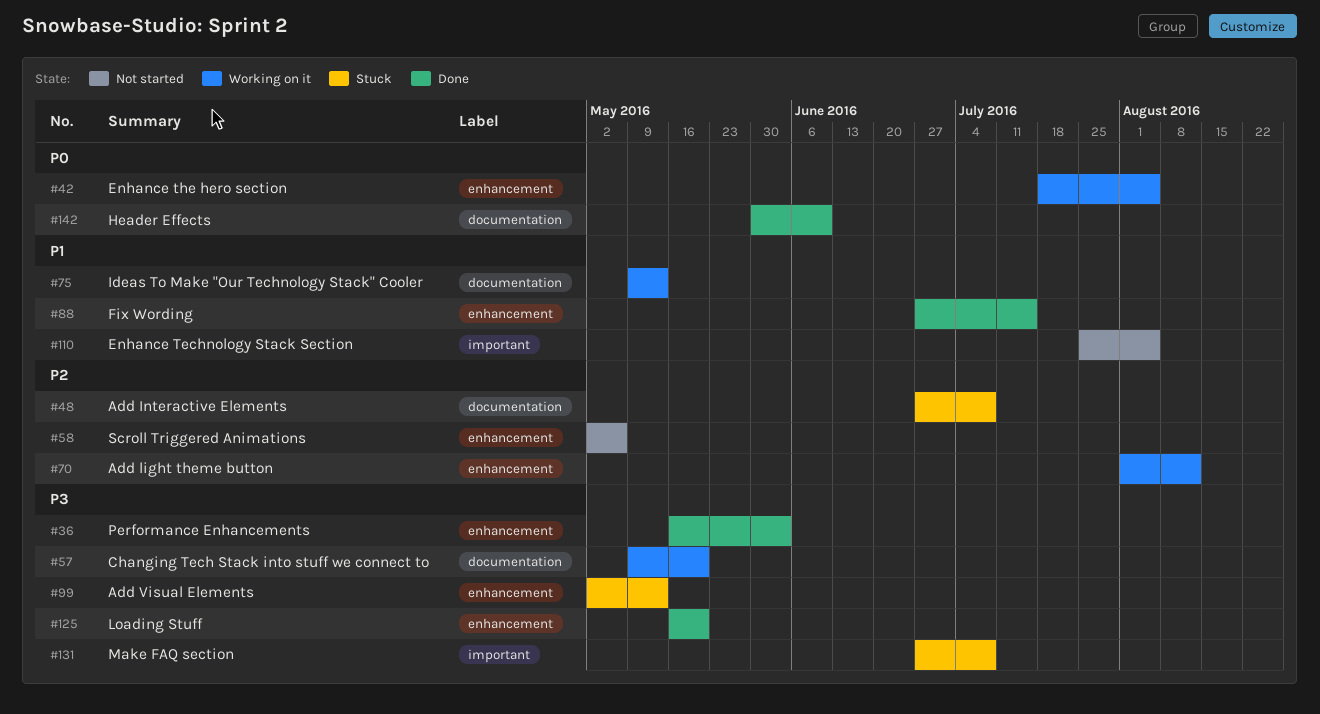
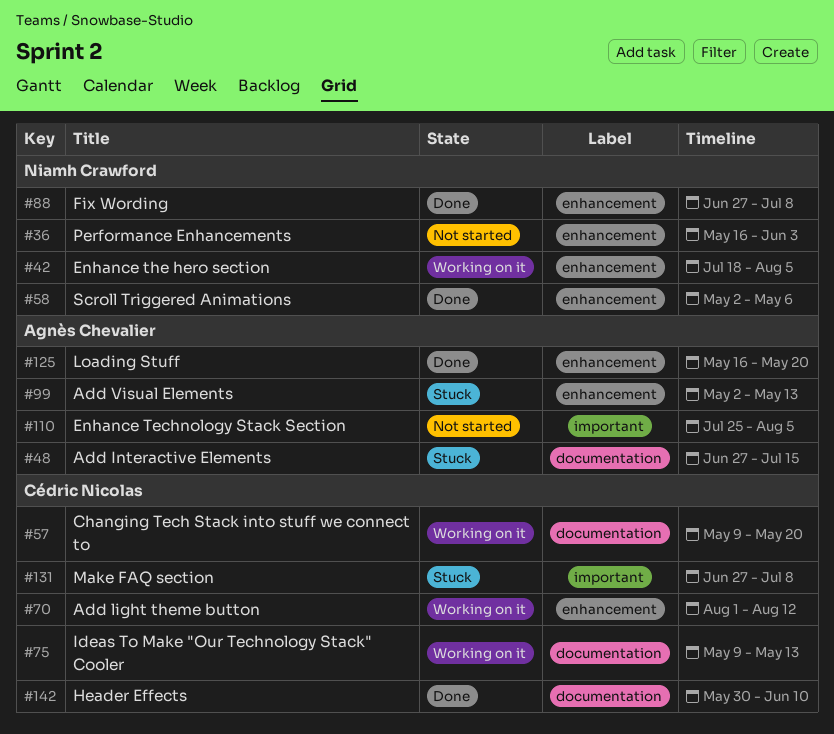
#36, status: Done -> Not started
#48, due: Jul 8 -> Jul 15
#58, status: Not started -> Done
#88, due: Jul 15 -> Jul 8

